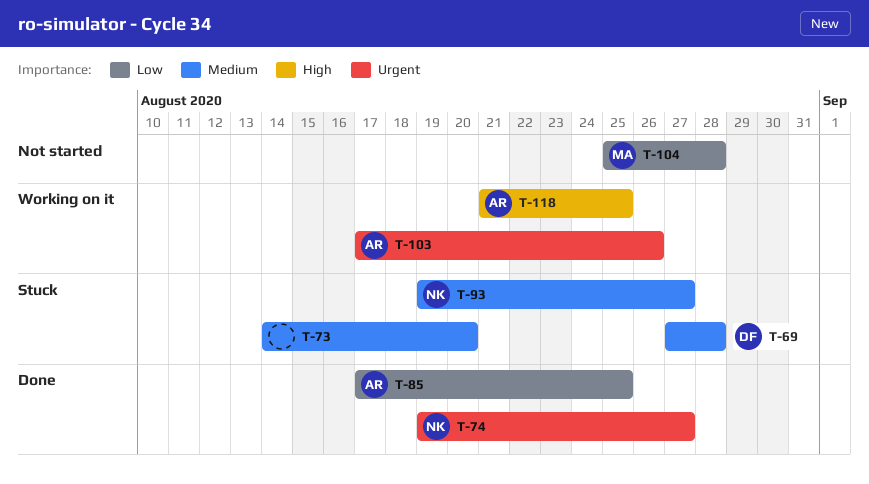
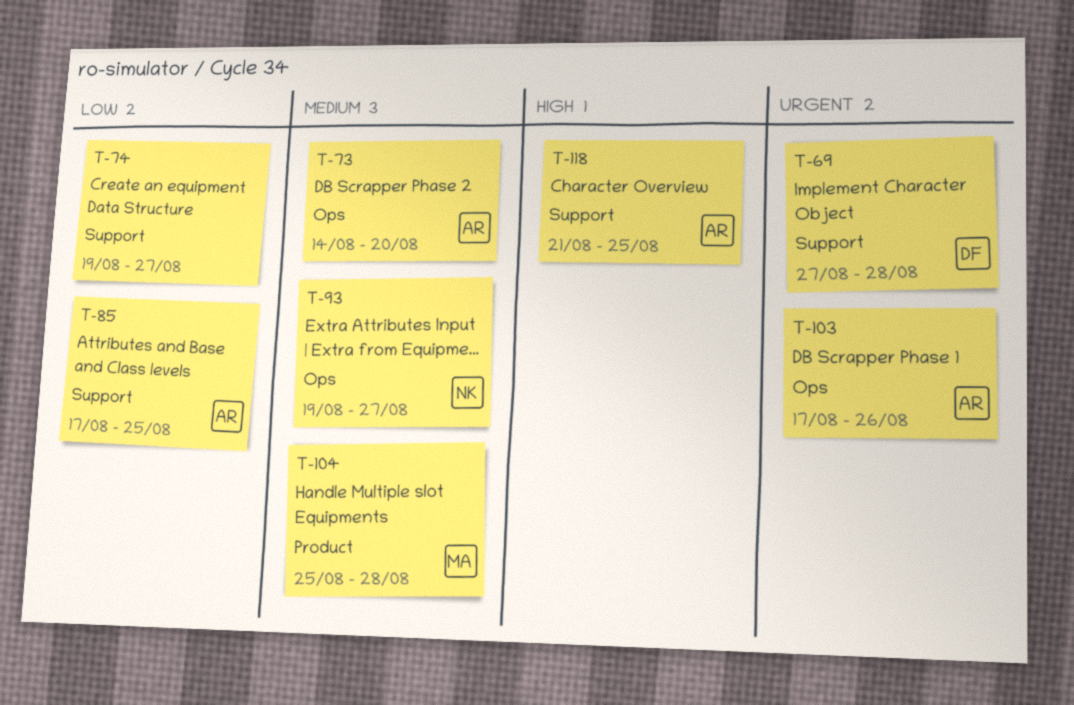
T-69, priority: Medium -> Urgent
T-73, owner: none -> AR
T-74, owner: NK -> none
T-74, priority: Urgent -> Low
T-104, priority: Low -> Medium

